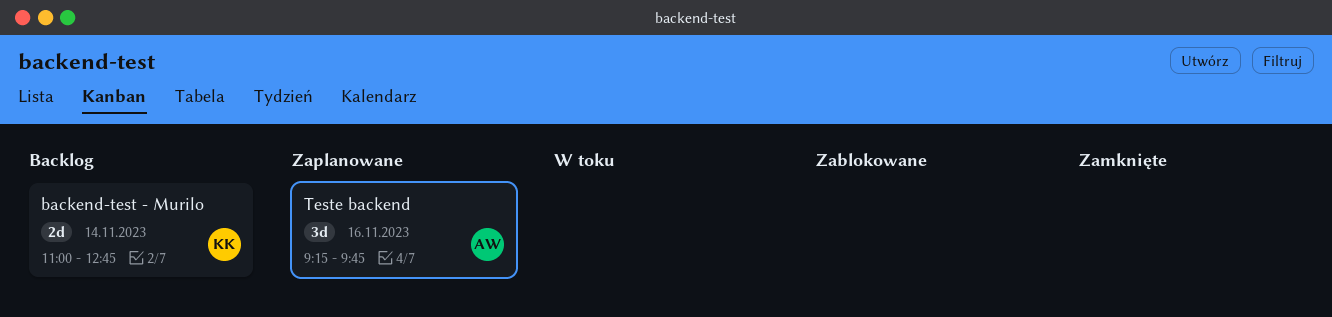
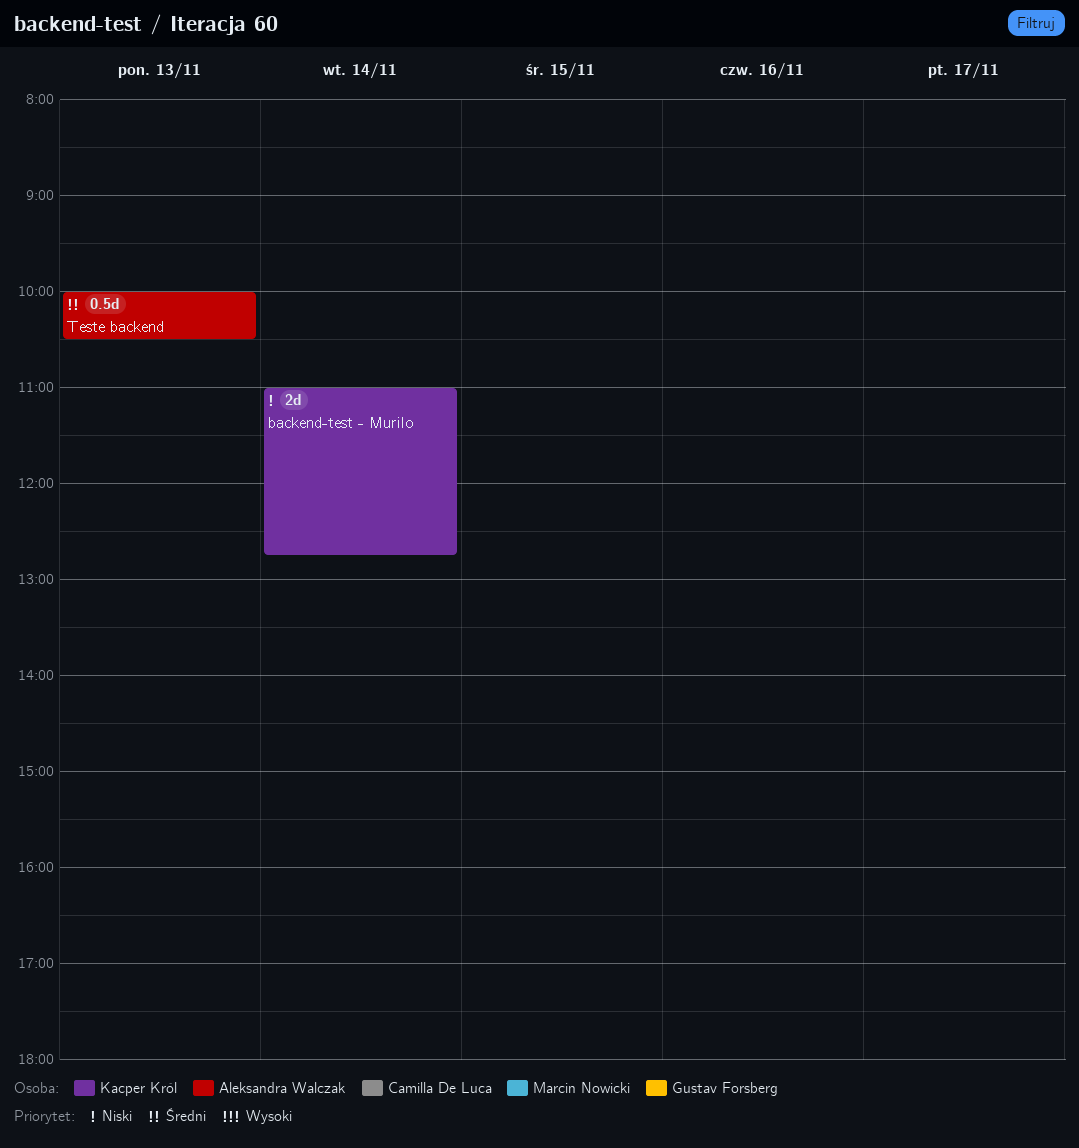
Teste backend, estimate: 3d -> 0.5d
Teste backend, day: Nov 16 -> Nov 13
Teste backend, begins: 09:15 -> 10:00
Teste backend, ends: 09:45 -> 10:30

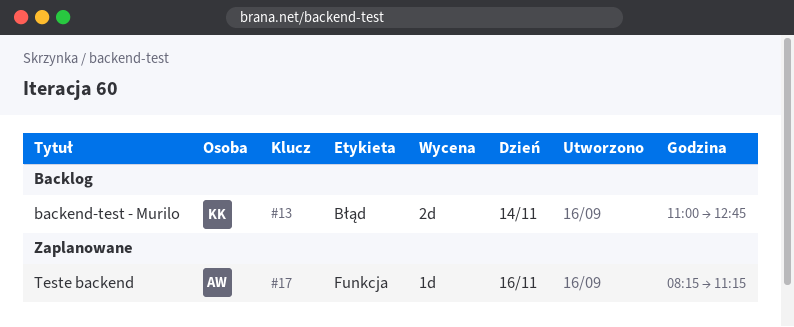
Teste backend, estimate: 0.5d -> 1d
Teste backend, day: Nov 13 -> Nov 16
Teste backend, begins: 10:00 -> 08:15
Teste backend, ends: 10:30 -> 11:15

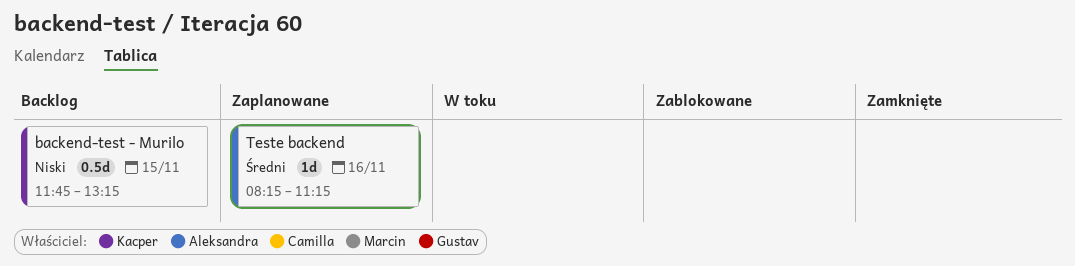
backend-test - Murilo, estimate: 2d -> 0.5d
backend-test - Murilo, day: Nov 14 -> Nov 15
backend-test - Murilo, begins: 11:00 -> 11:45
backend-test - Murilo, ends: 12:45 -> 13:15

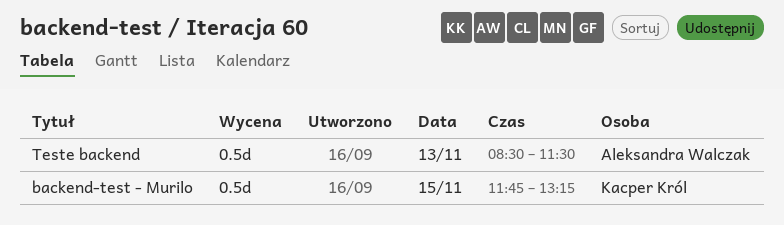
Teste backend, estimate: 1d -> 0.5d
Teste backend, day: Nov 16 -> Nov 13
Teste backend, begins: 08:15 -> 08:30
Teste backend, ends: 11:15 -> 11:30

